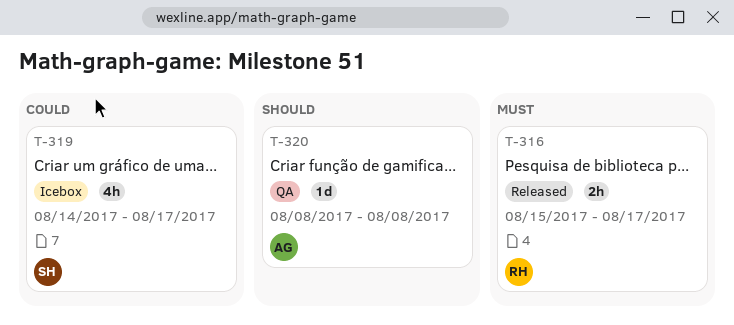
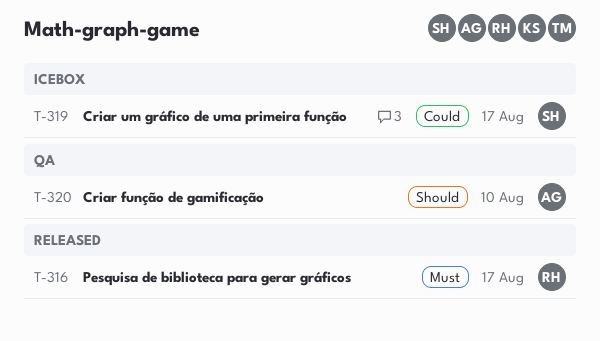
T-320, due: Aug 8 -> Aug 10

